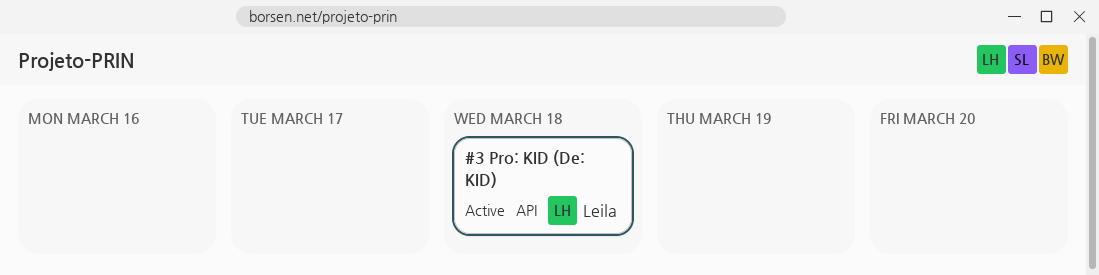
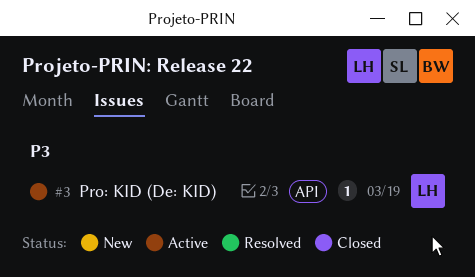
#3, due: Mar 18 -> Mar 19

